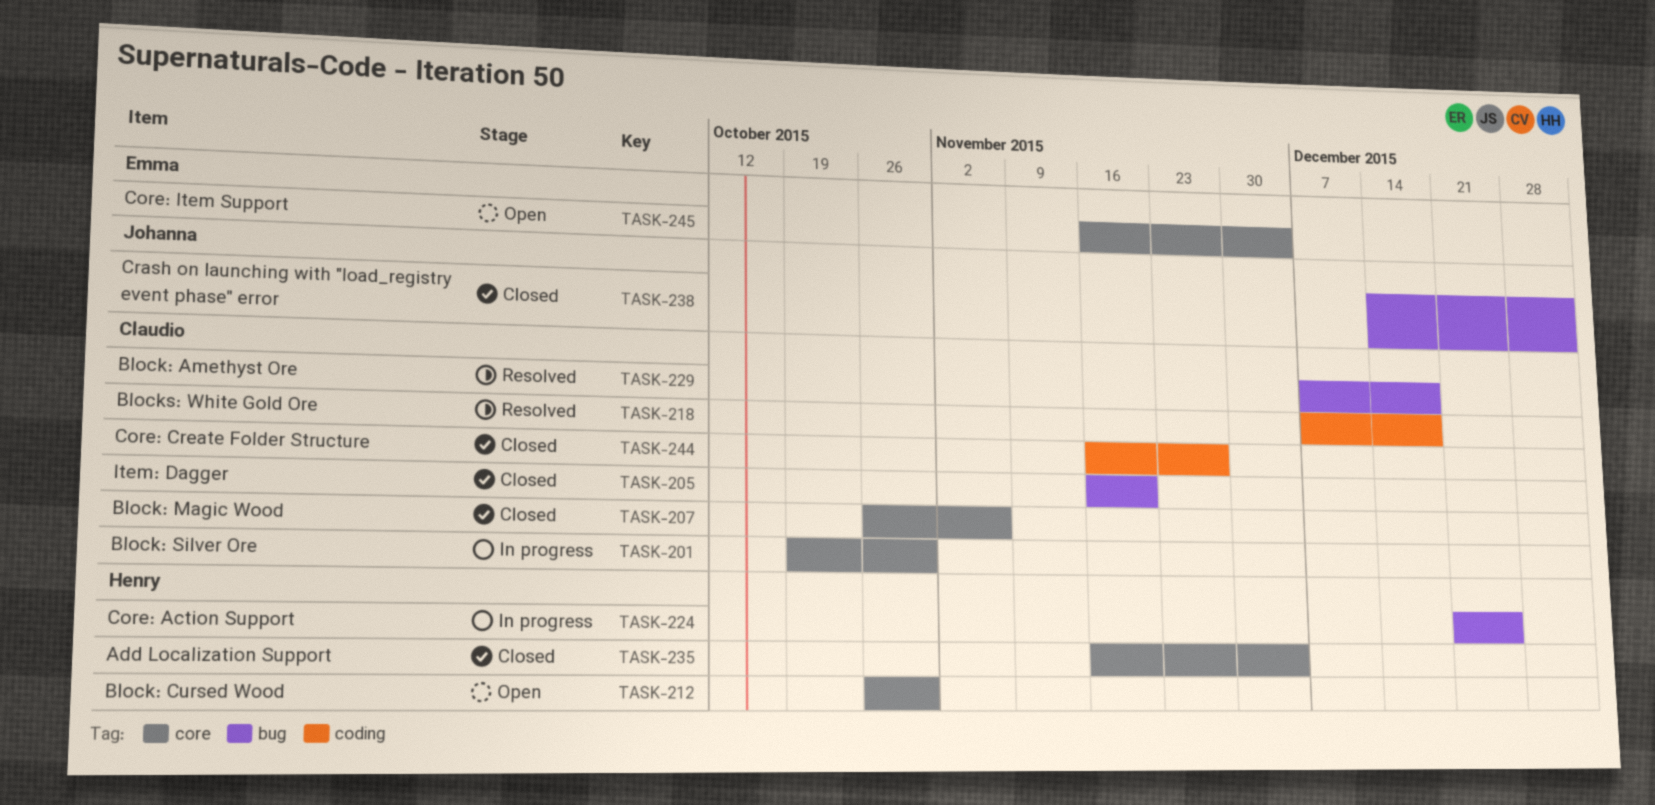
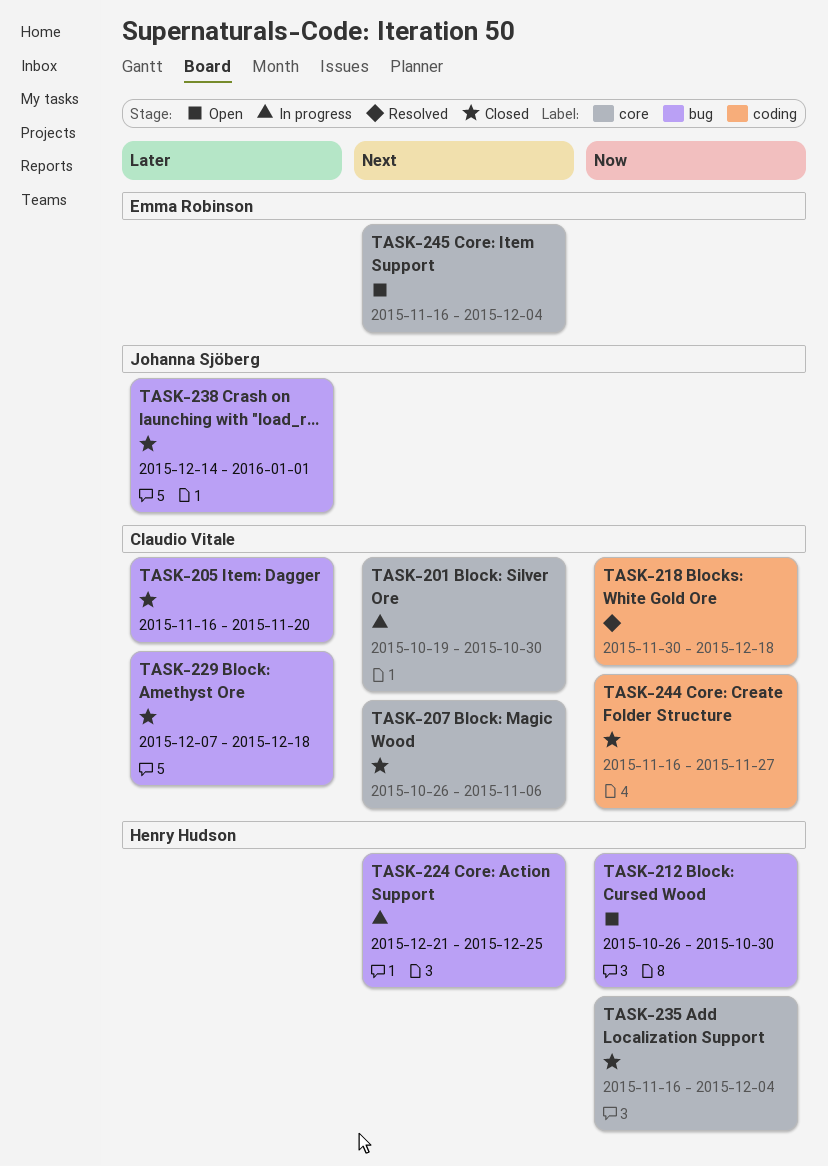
TASK-212, label: core -> bug
TASK-218, start: Dec 7 -> Nov 30
TASK-229, status: Resolved -> Closed

